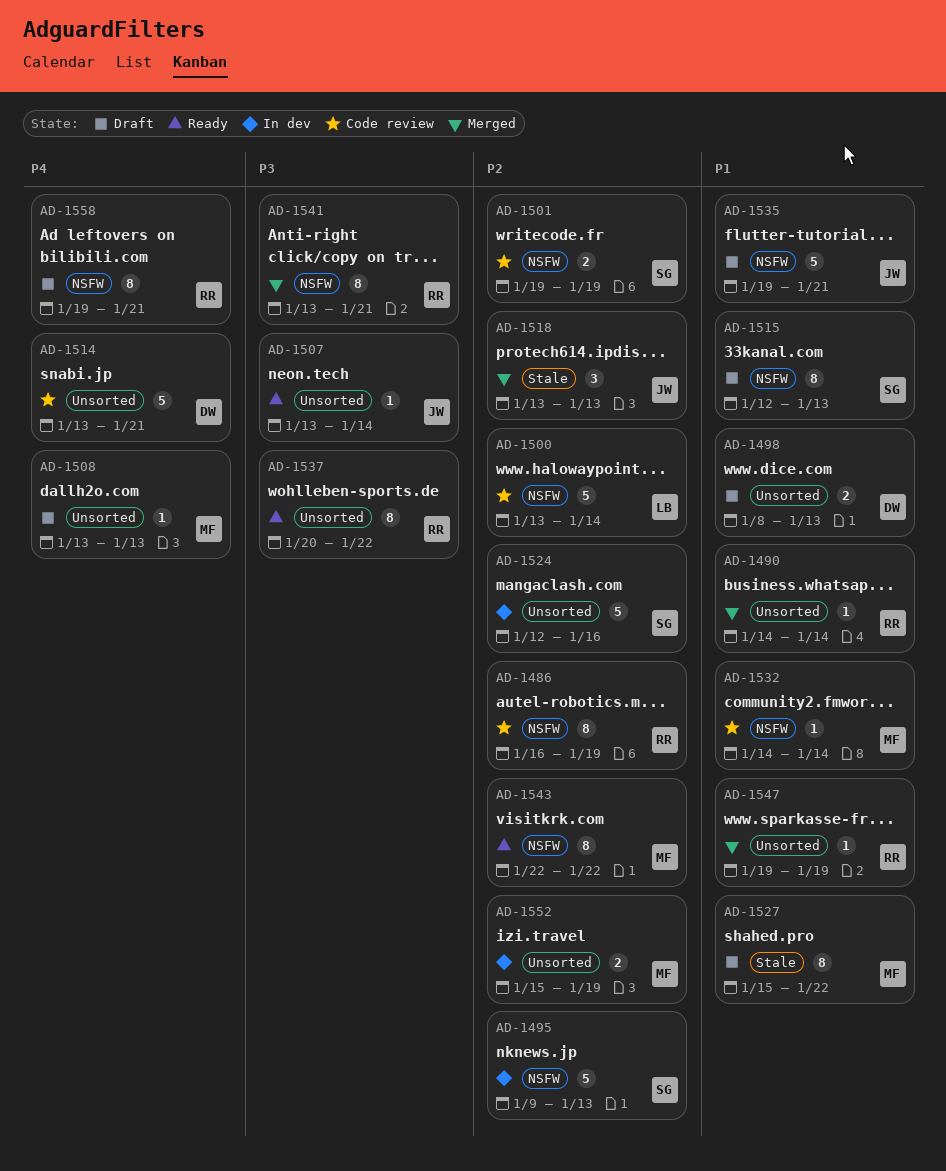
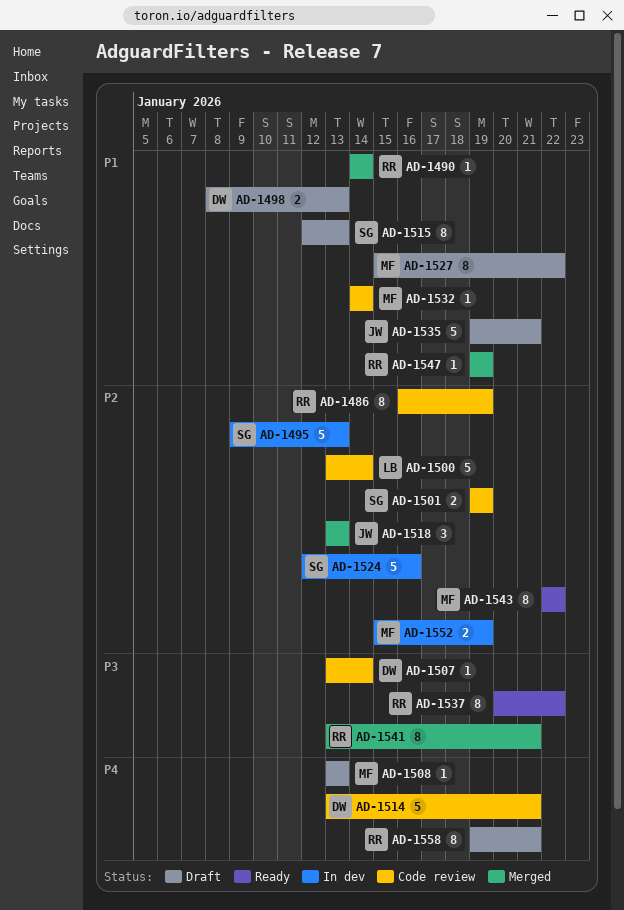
AD-1507, status: Ready -> Code review
AD-1507, owner: JW -> DW

